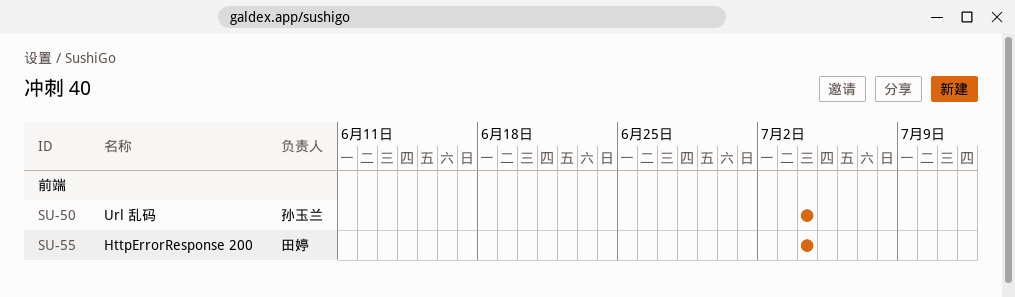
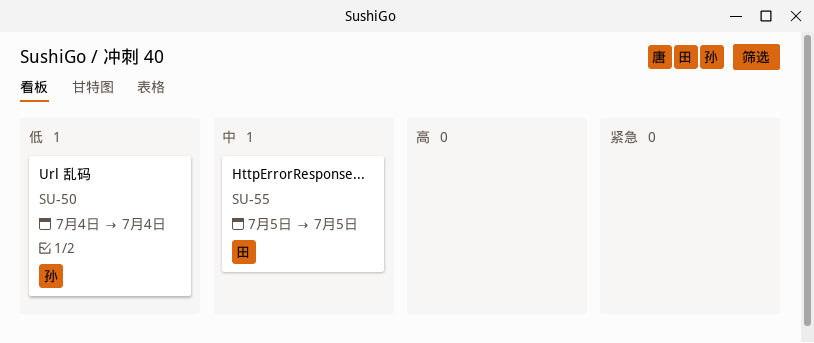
SU-55, start: Jul 4 -> Jul 5
SU-55, due: Jul 4 -> Jul 5

